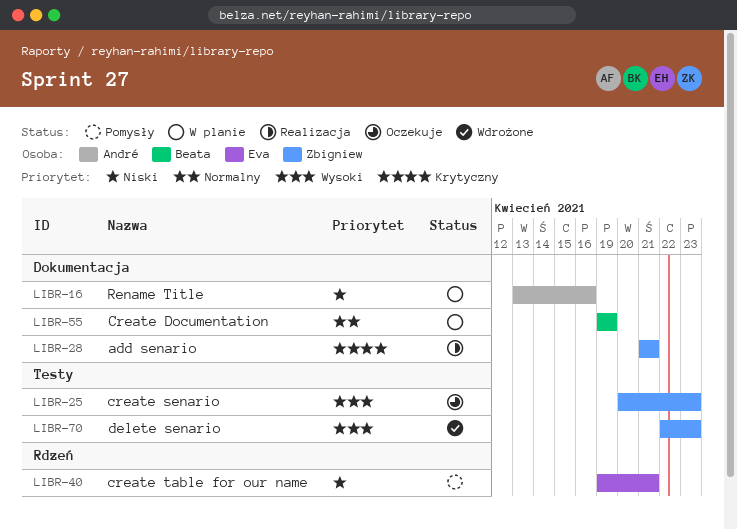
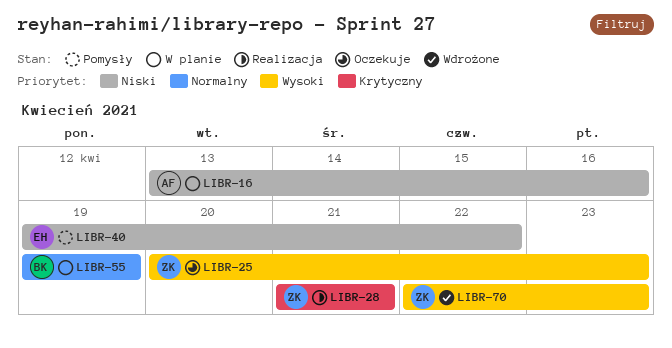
LIBR-40, due: Apr 21 -> Apr 22

